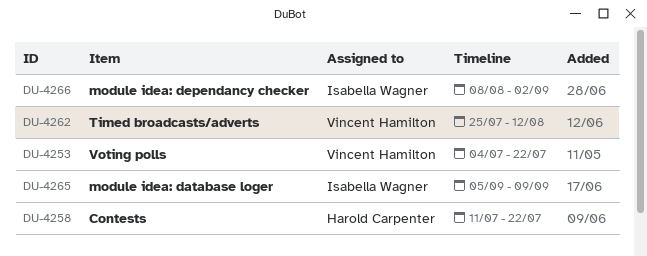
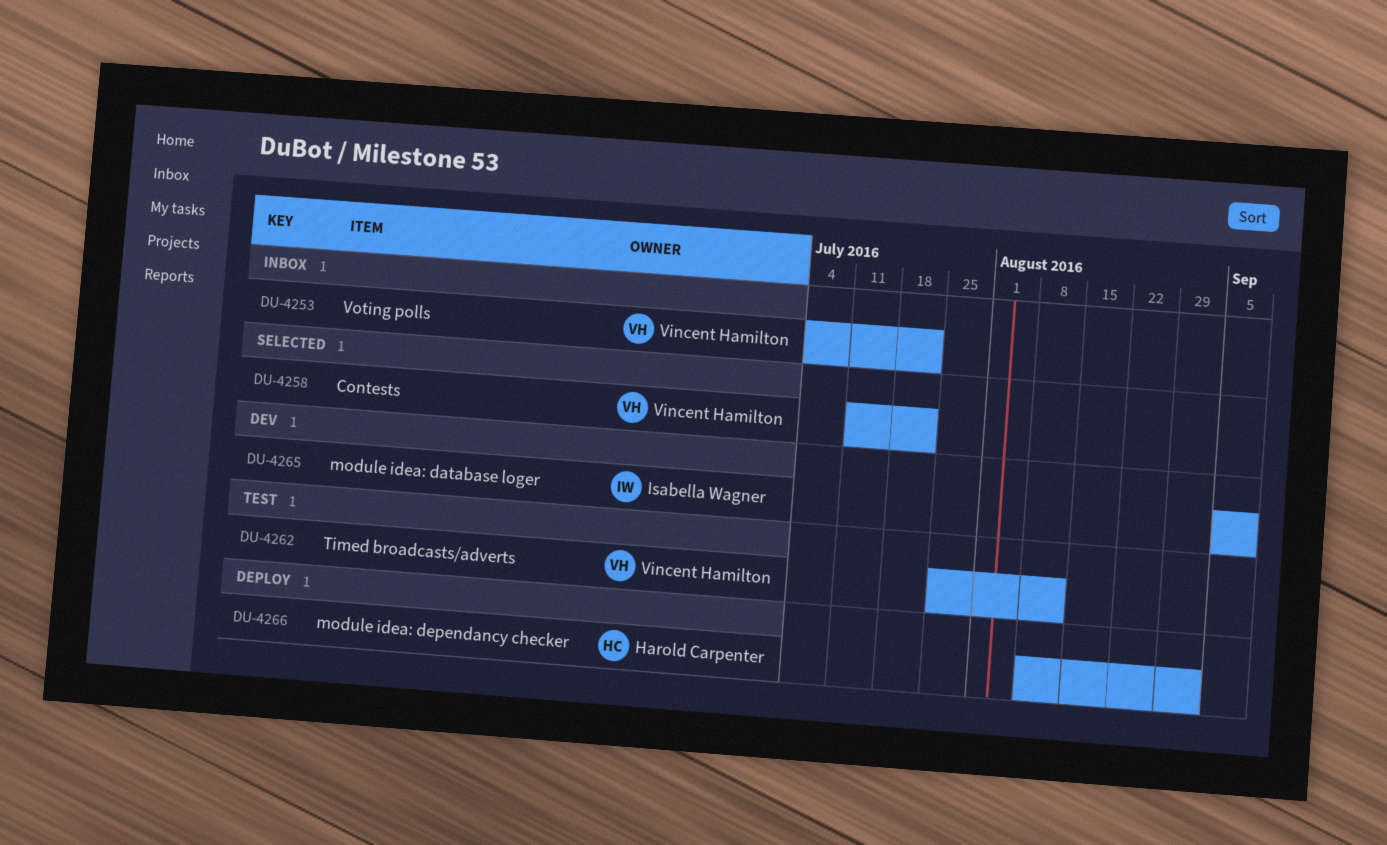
DU-4258, owner: Harold Carpenter -> Vincent Hamilton
DU-4266, owner: Isabella Wagner -> Harold Carpenter

